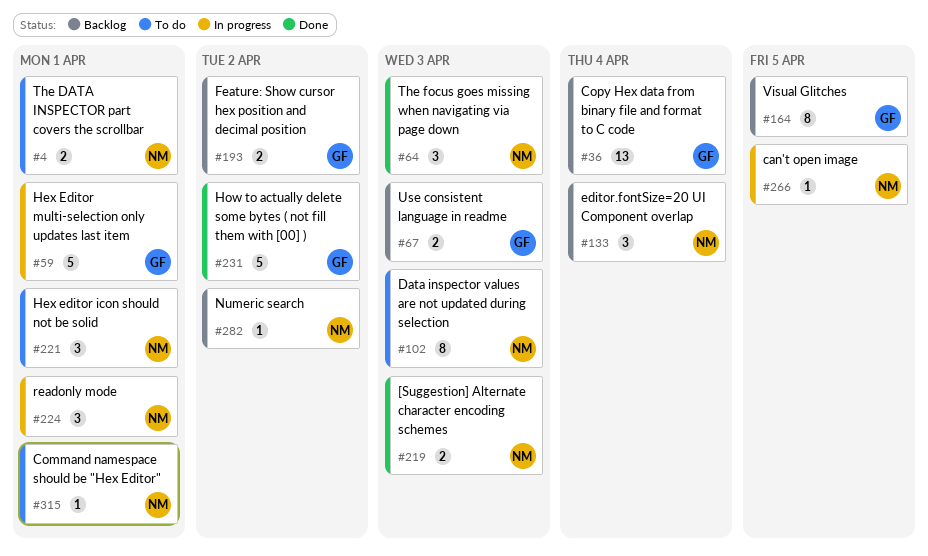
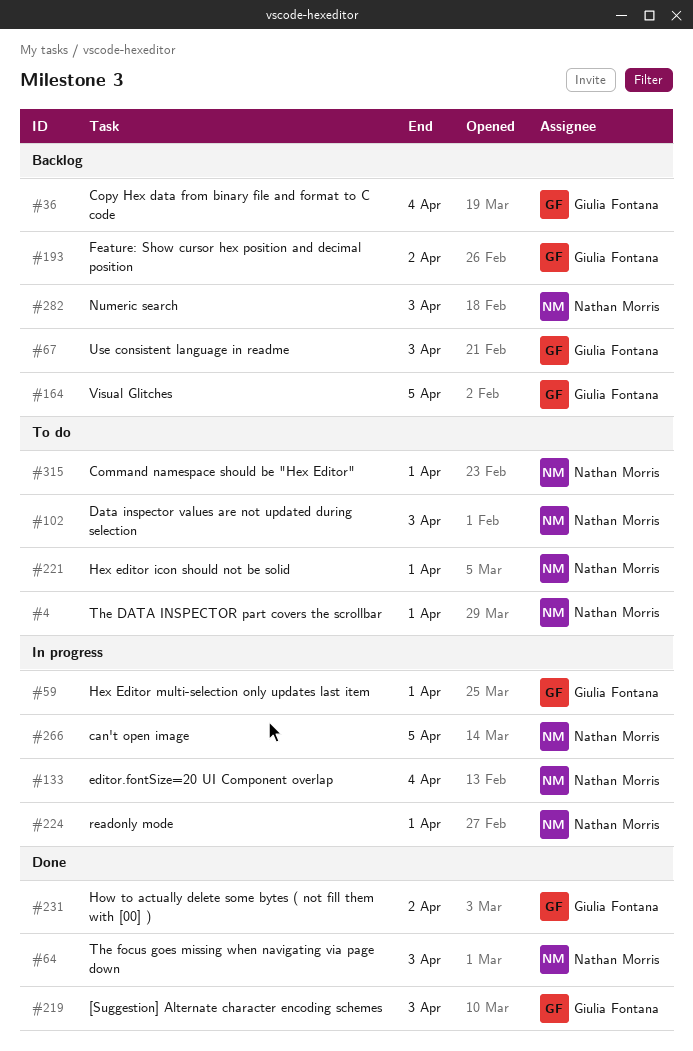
#133, status: Backlog -> In progress
#219, owner: Nathan Morris -> Giulia Fontana
#282, due: Apr 2 -> Apr 3

